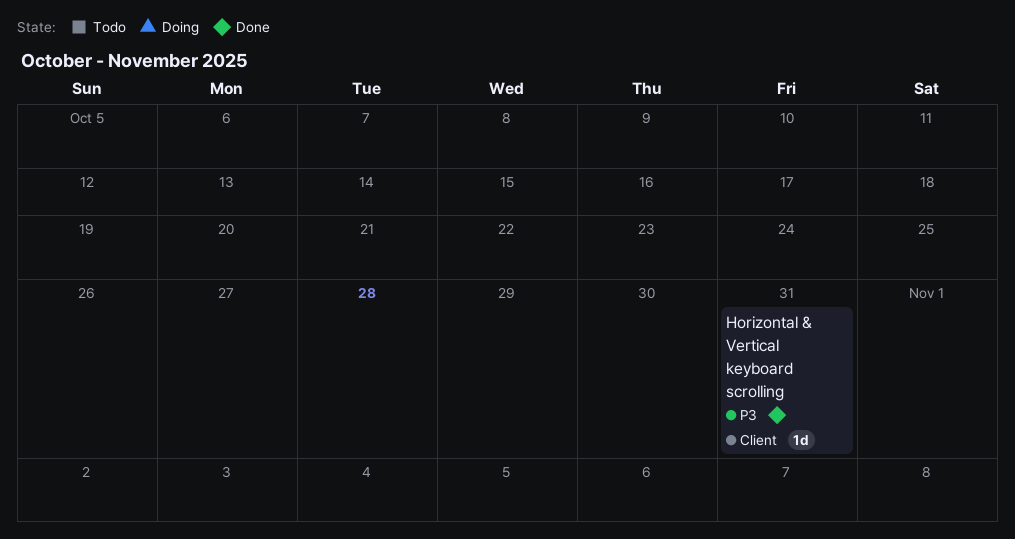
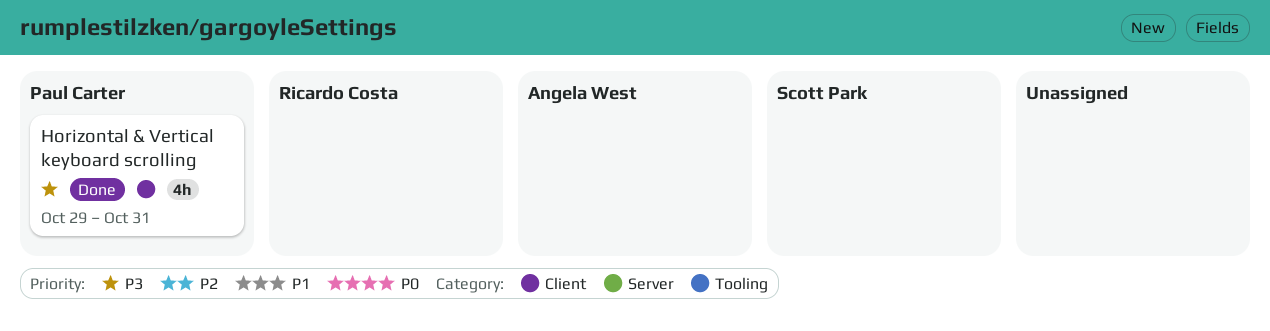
Horizontal & Vertical keyboard scrolling, estimate: 1d -> 4h

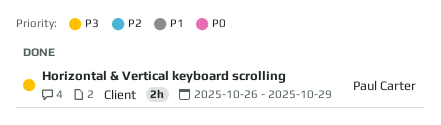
Horizontal & Vertical keyboard scrolling, estimate: 4h -> 2h
Horizontal & Vertical keyboard scrolling, start: Oct 29 -> Oct 26
Horizontal & Vertical keyboard scrolling, due: Oct 31 -> Oct 29

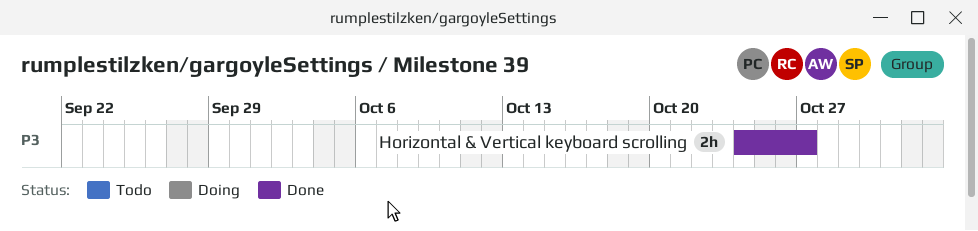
Horizontal & Vertical keyboard scrolling, start: Oct 26 -> Oct 24
Horizontal & Vertical keyboard scrolling, due: Oct 29 -> Oct 27

